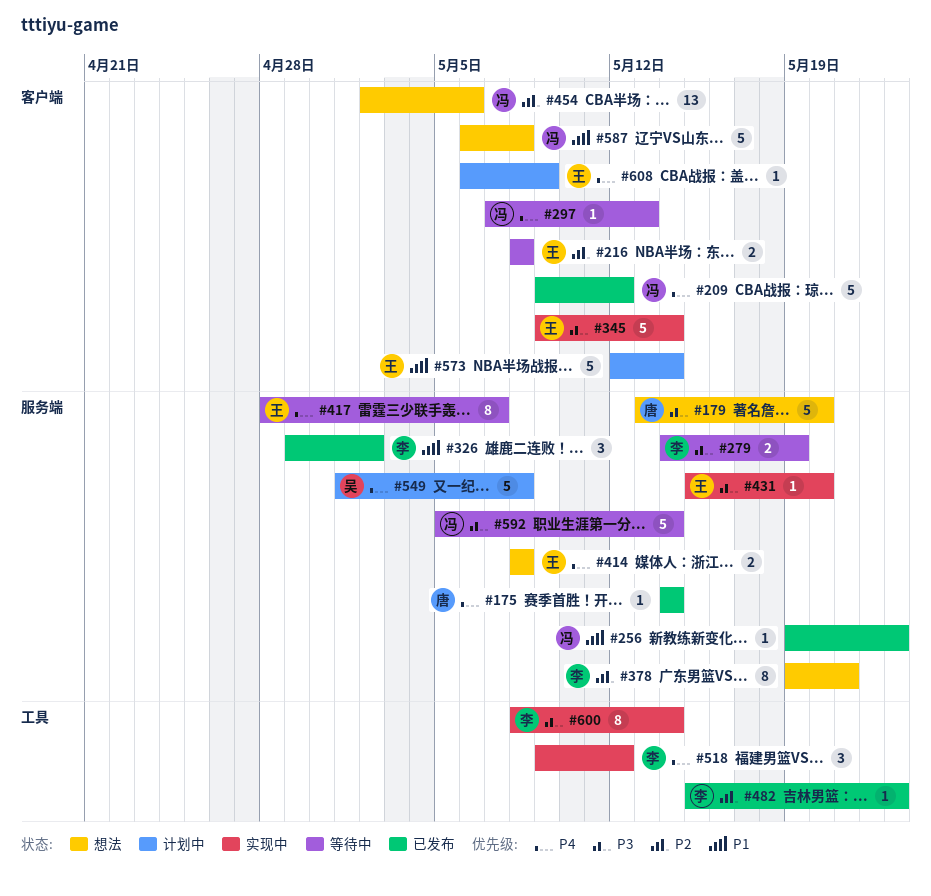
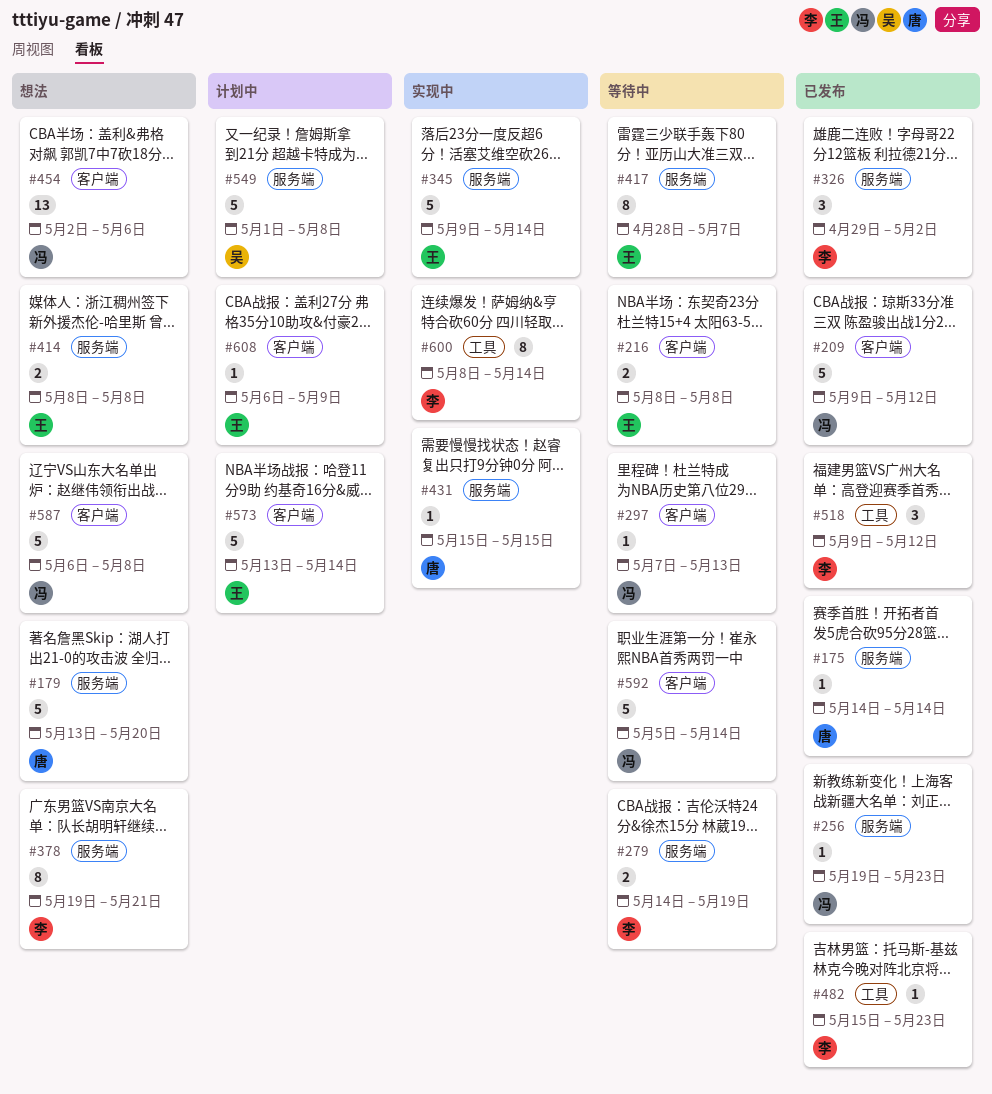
#345, label: 客户端 -> 服务端
#431, owner: 王 -> 唐
#431, due: May 20 -> May 15
#518, status: 实现中 -> 已发布
#573, start: May 12 -> May 13
#592, label: 服务端 -> 客户端

